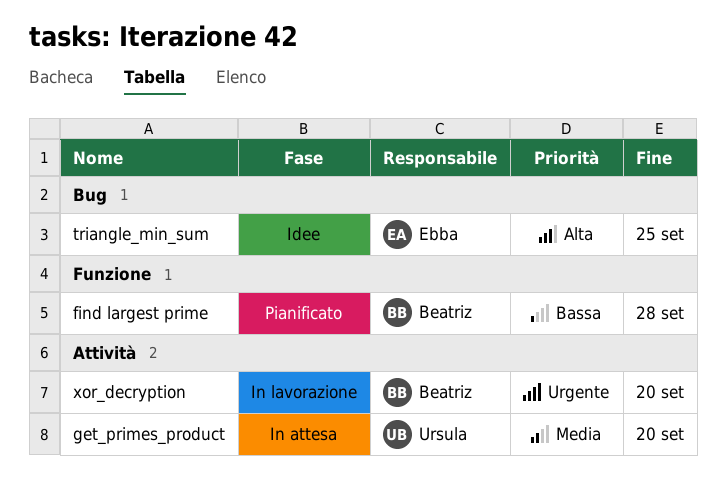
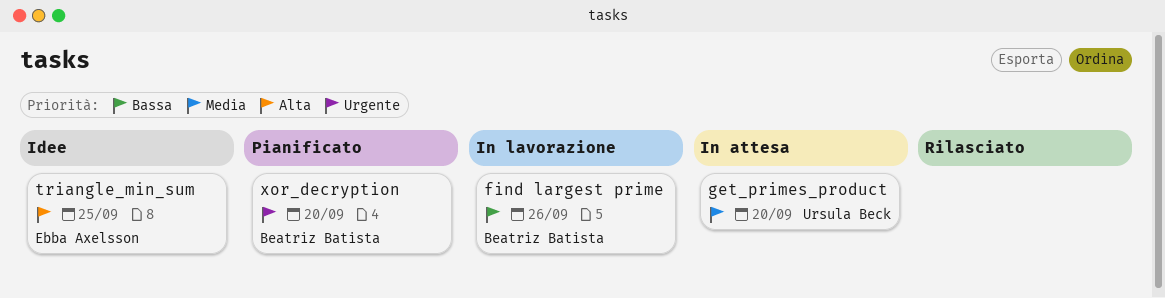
find largest prime, status: Pianificato -> In lavorazione
find largest prime, due: Sep 28 -> Sep 26
xor_decryption, status: In lavorazione -> Pianificato

